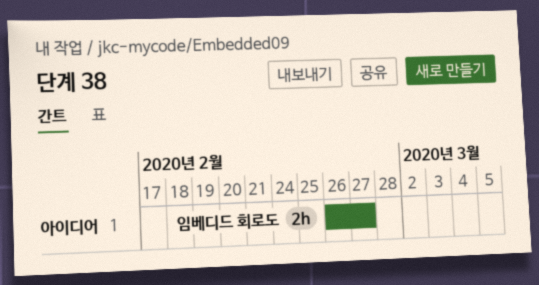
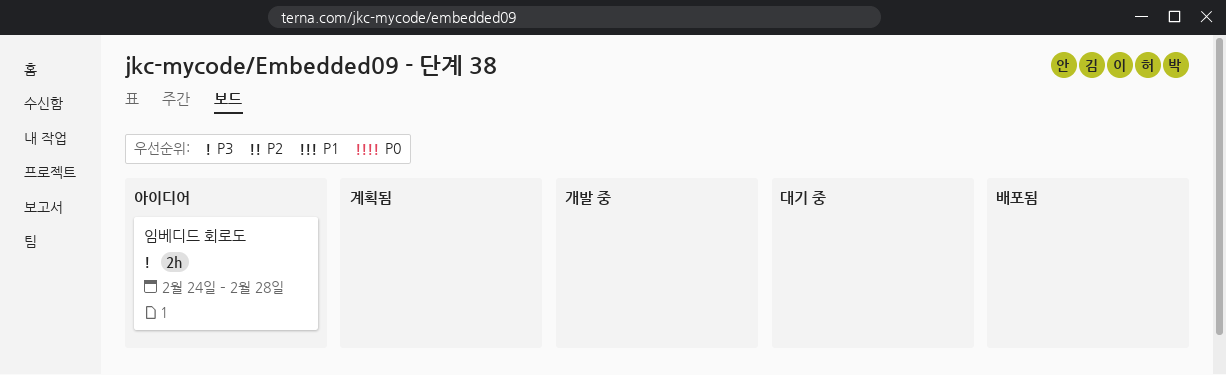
임베디드 회로도, start: Feb 26 -> Feb 24
임베디드 회로도, due: Feb 27 -> Feb 28

